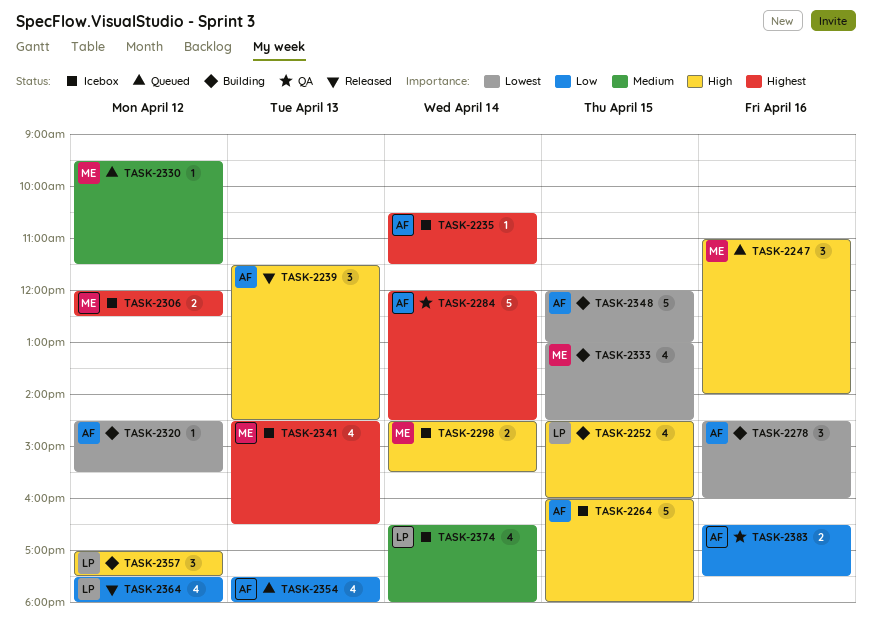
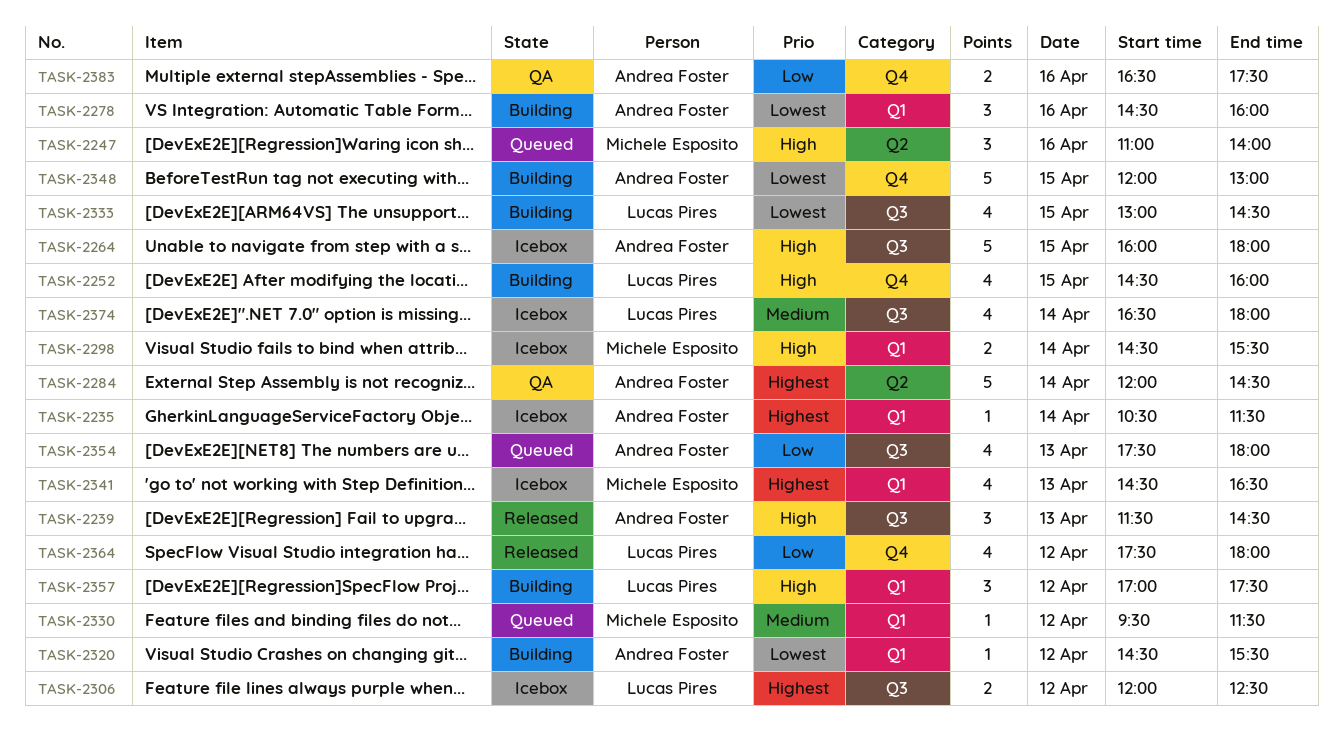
TASK-2306, owner: Michele Esposito -> Lucas Pires
TASK-2333, owner: Michele Esposito -> Lucas Pires

